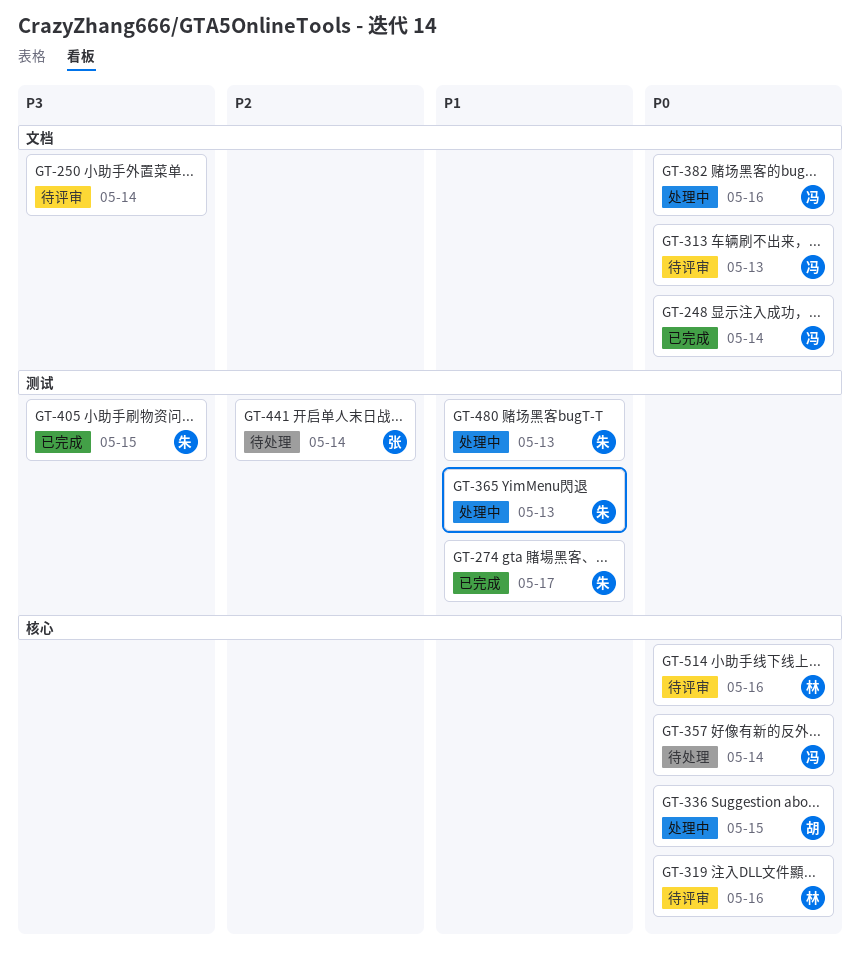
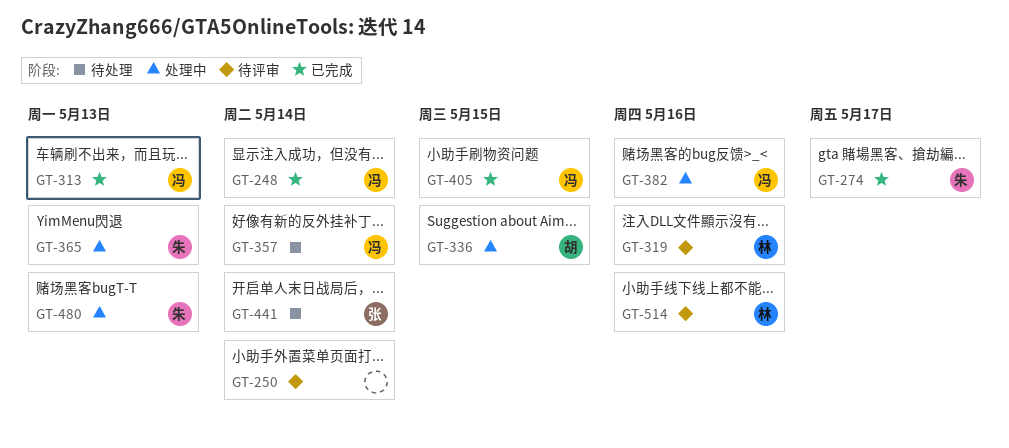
GT-313, status: 待评审 -> 已完成
GT-405, owner: 朱 -> 冯

